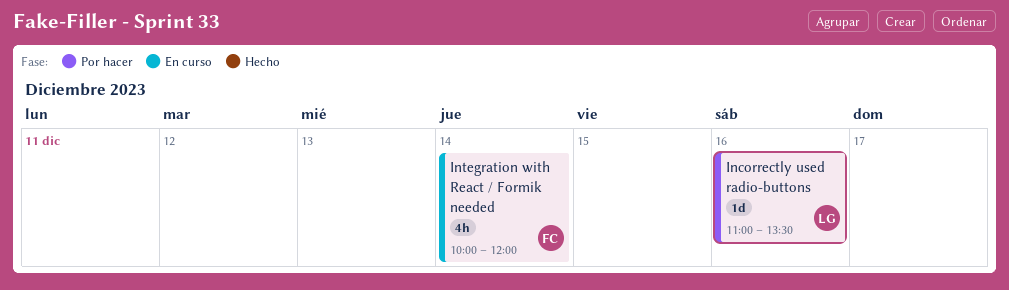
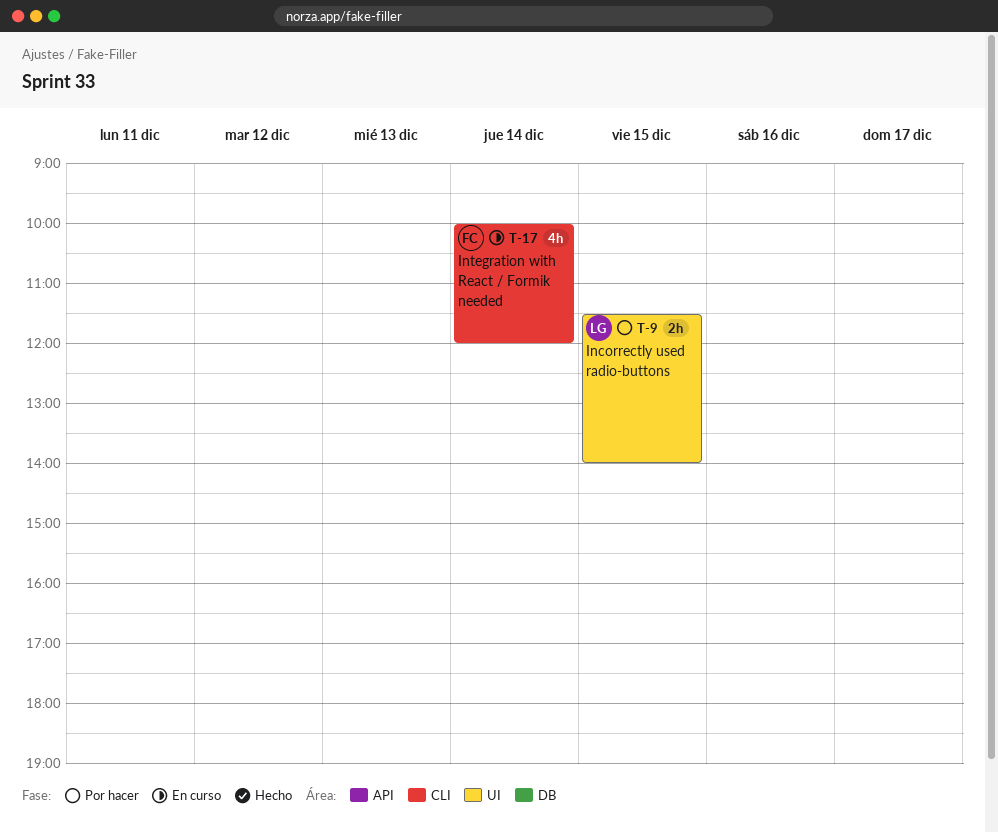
Incorrectly used radio-buttons, estimate: 1d -> 2h
Incorrectly used radio-buttons, day: Dec 16 -> Dec 15
Incorrectly used radio-buttons, begins: 11:00 -> 11:30
Incorrectly used radio-buttons, ends: 13:30 -> 14:00

